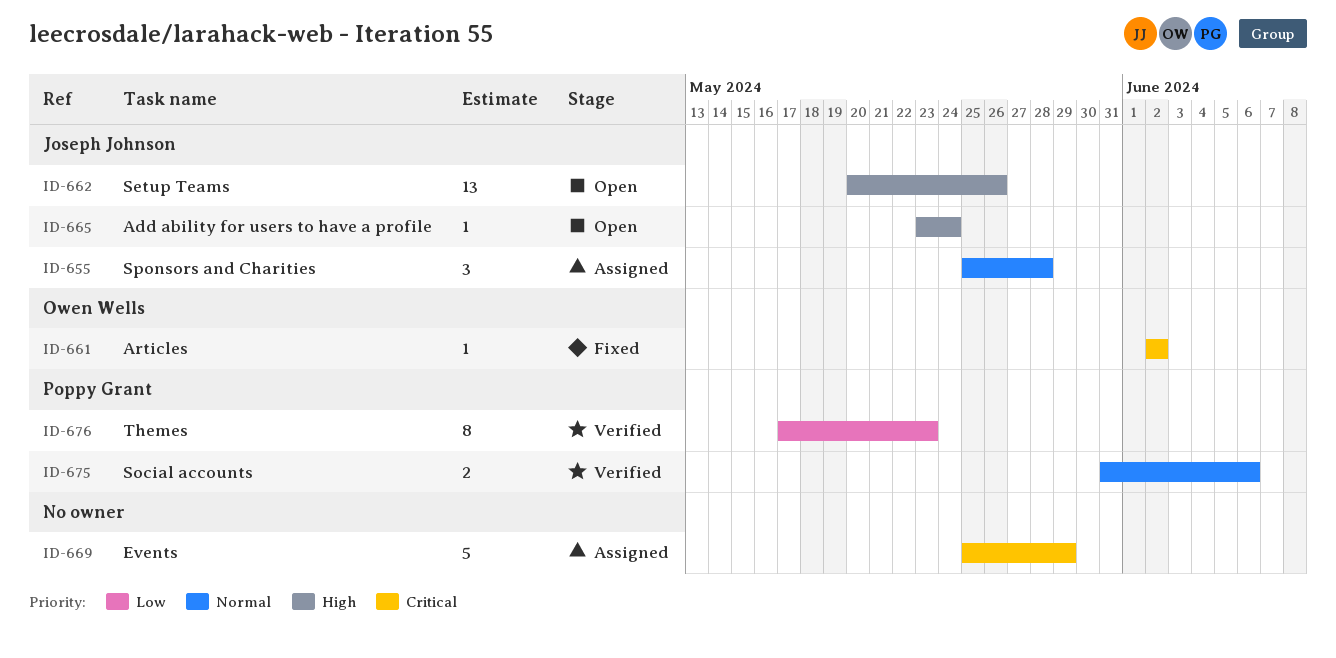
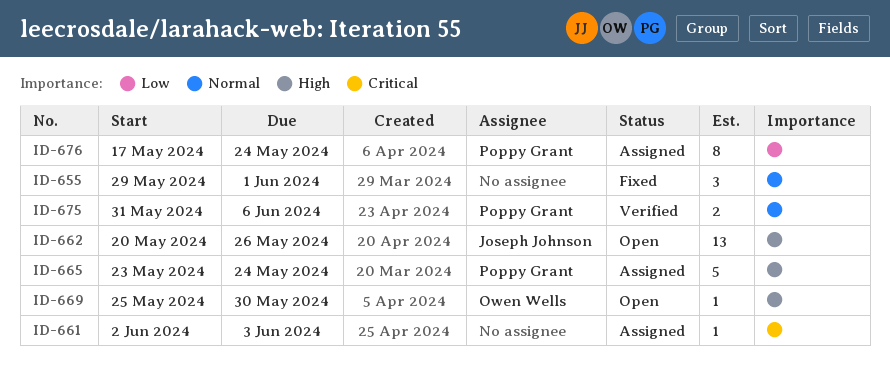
ID-655, status: Assigned -> Fixed
ID-655, owner: Joseph Johnson -> none
ID-655, start: May 25 -> May 29
ID-655, due: May 28 -> Jun 1
ID-661, status: Fixed -> Assigned
ID-661, owner: Owen Wells -> none
ID-661, due: Jun 2 -> Jun 3
ID-665, status: Open -> Assigned
ID-665, owner: Joseph Johnson -> Poppy Grant
ID-665, estimate: 1 -> 5
ID-669, status: Assigned -> Open
ID-669, owner: none -> Owen Wells
ID-669, priority: Critical -> High
ID-669, estimate: 5 -> 1
ID-669, due: May 29 -> May 30
ID-676, status: Verified -> Assigned
ID-676, due: May 23 -> May 24

